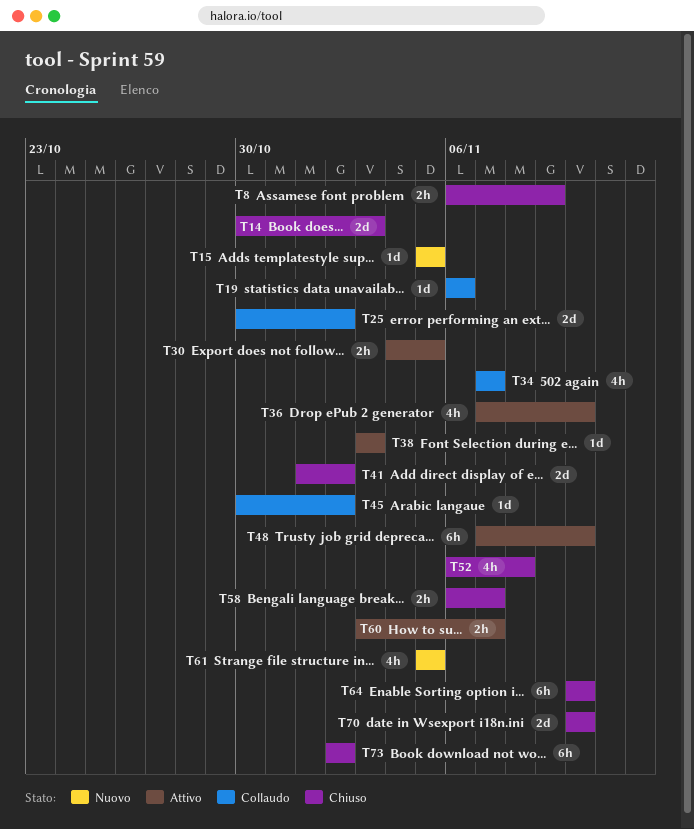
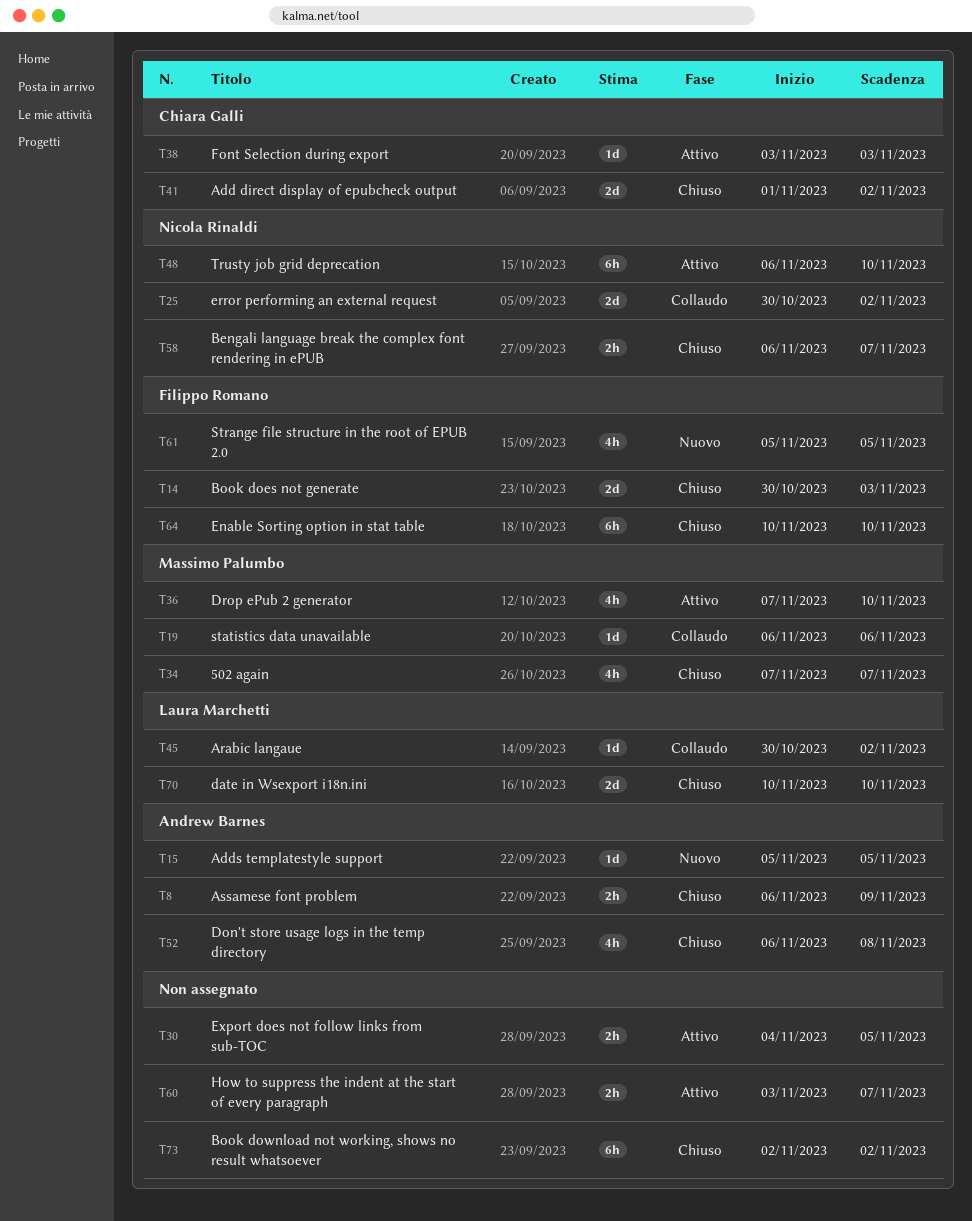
T34, status: Collaudo -> Chiuso
T48, start: Nov 7 -> Nov 6

